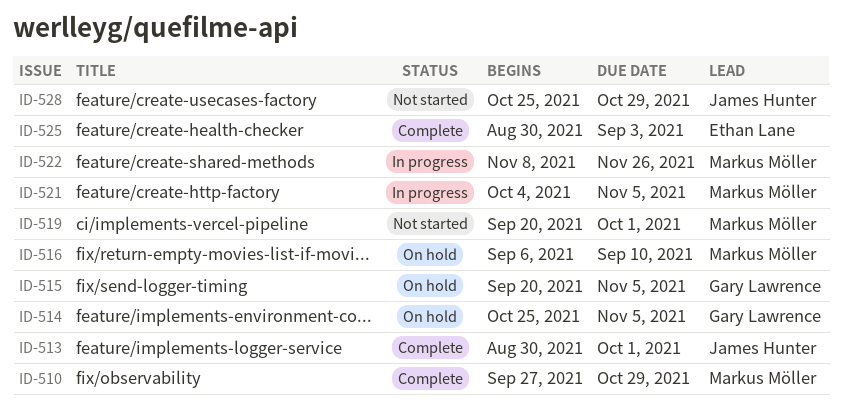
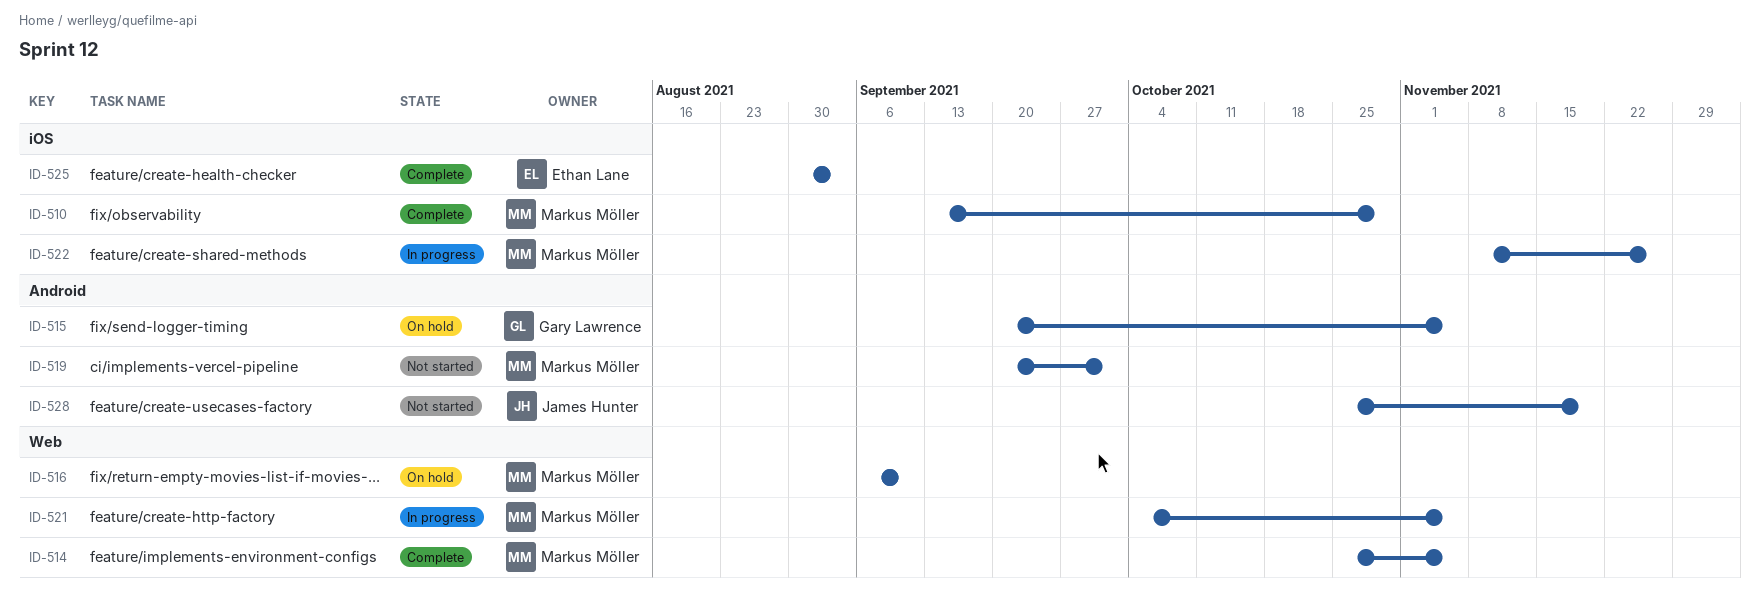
ID-510, start: Sep 27 -> Sep 13
ID-513: present -> none
ID-514, status: On hold -> Complete
ID-514, owner: Gary Lawrence -> Markus Möller
ID-528, due: Oct 29 -> Nov 19

